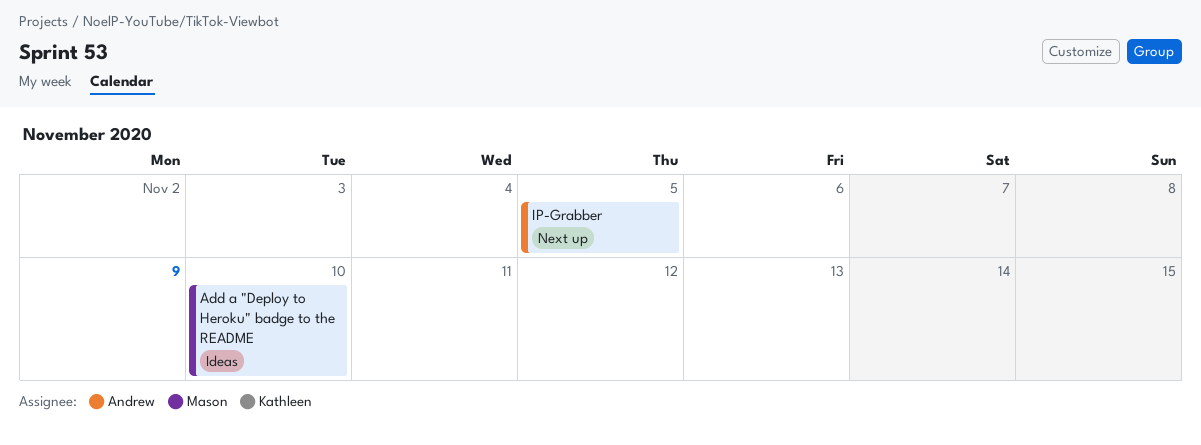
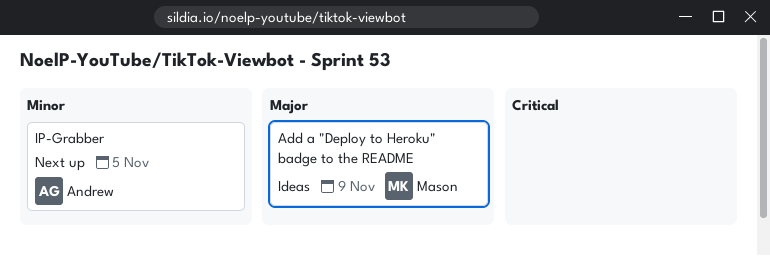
Add a "Deploy to Heroku" badge to the README, due: Nov 10 -> Nov 9

